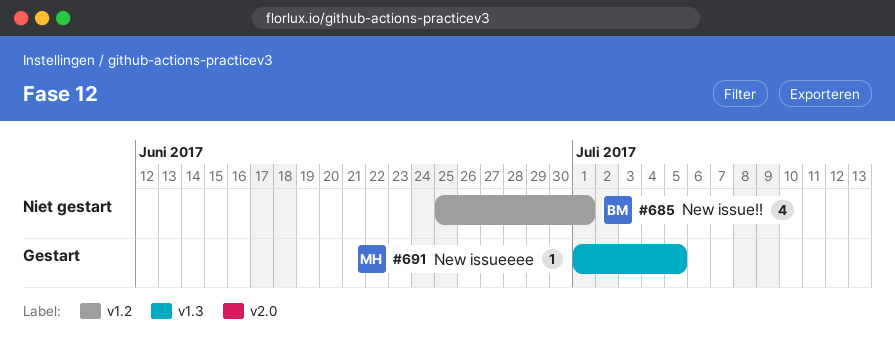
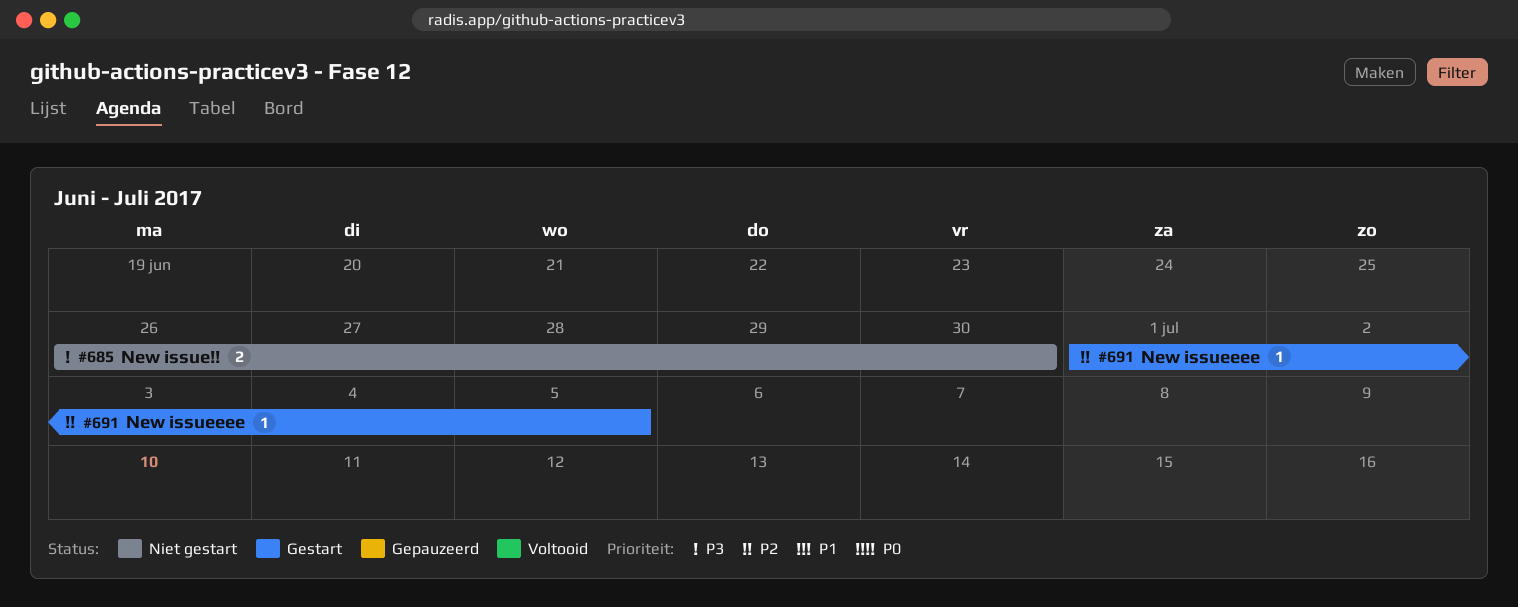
#685, estimate: 4 -> 2
#685, start: Jun 25 -> Jun 26
#685, due: Jul 1 -> Jun 30

